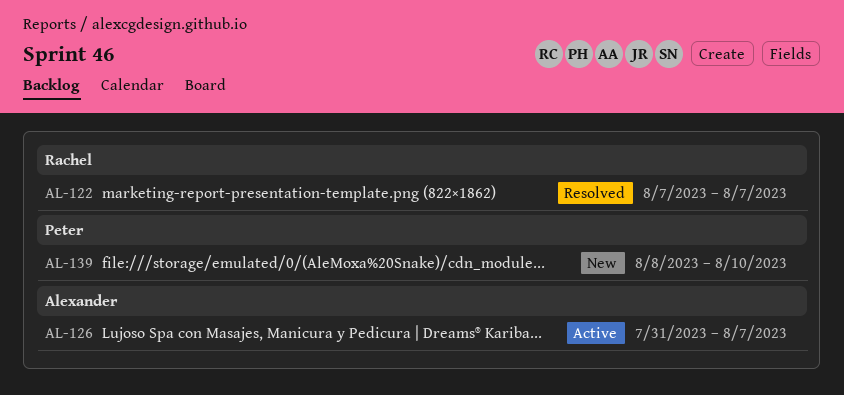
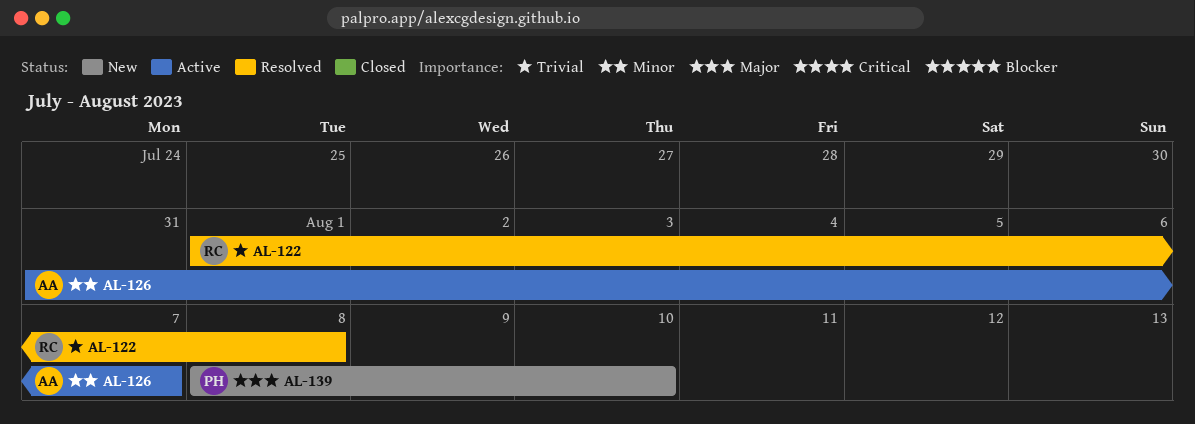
AL-122, start: Aug 7 -> Aug 1
AL-122, due: Aug 7 -> Aug 8

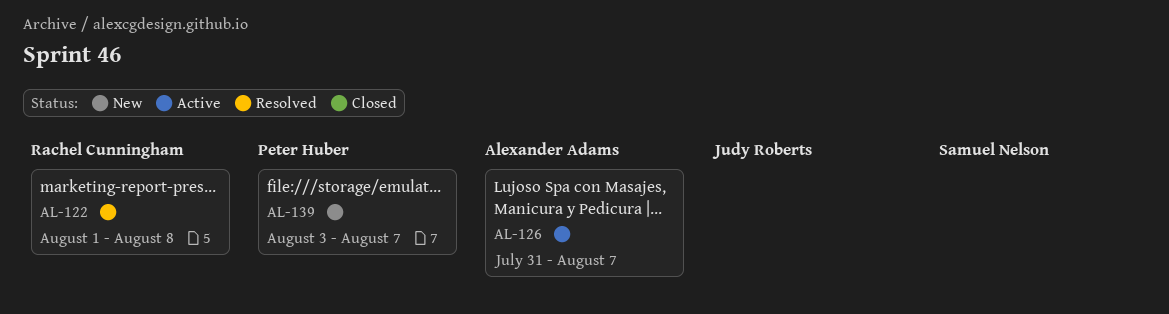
AL-139, start: Aug 8 -> Aug 3
AL-139, due: Aug 10 -> Aug 7

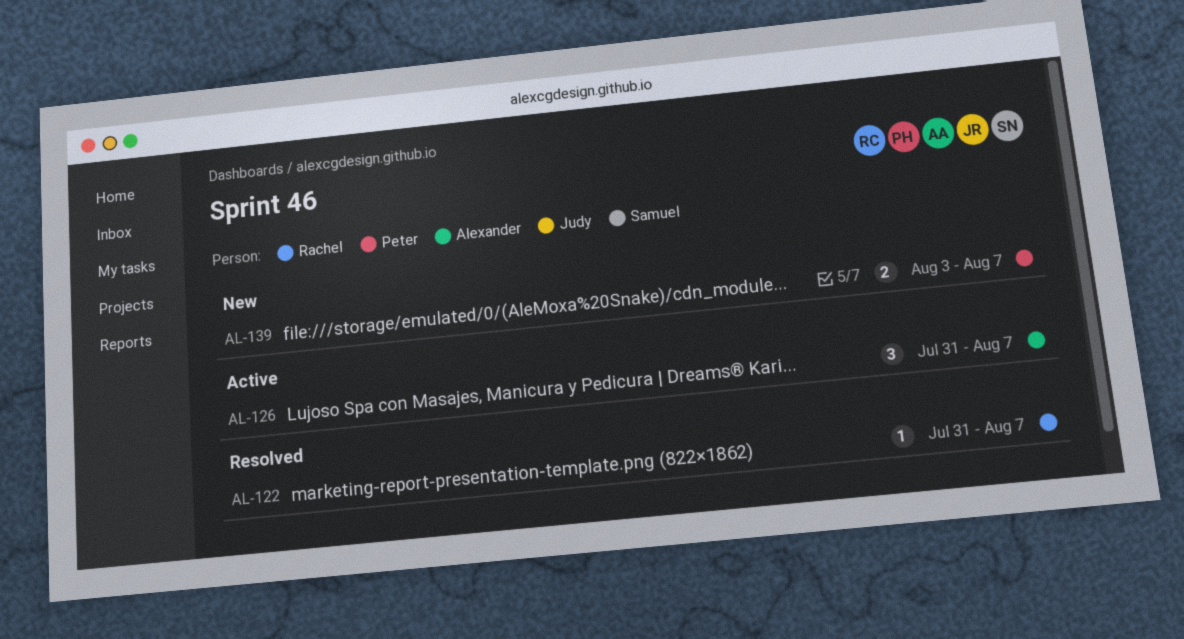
AL-122, start: Aug 1 -> Jul 31
AL-122, due: Aug 8 -> Aug 7

